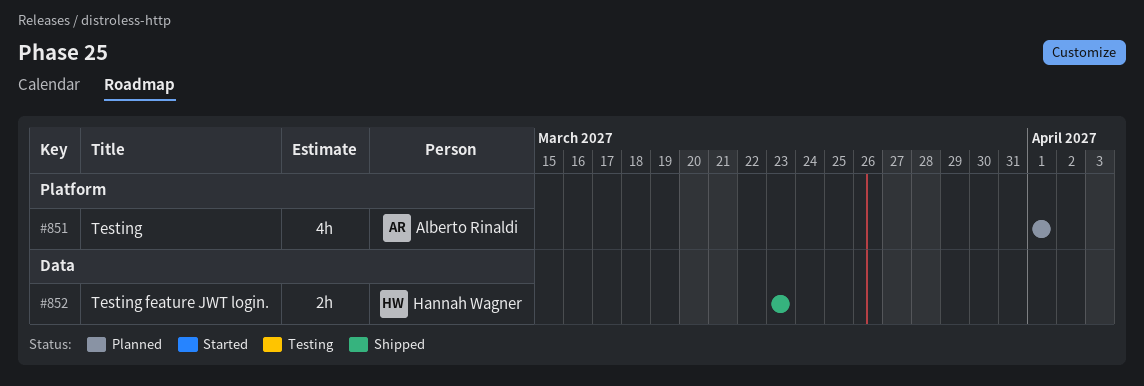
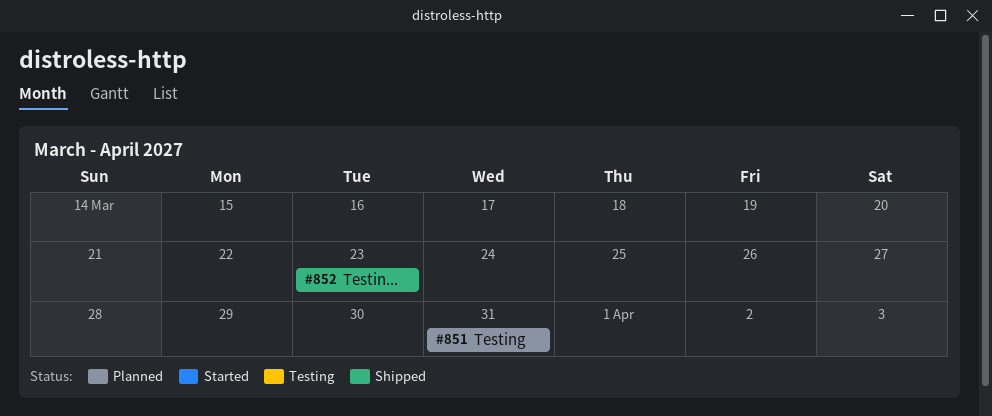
#851, start: Apr 1 -> Mar 31
#851, due: Apr 1 -> Mar 31

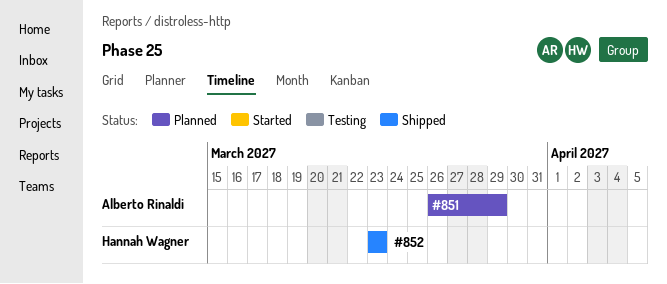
#851, start: Mar 31 -> Mar 26
#851, due: Mar 31 -> Mar 29

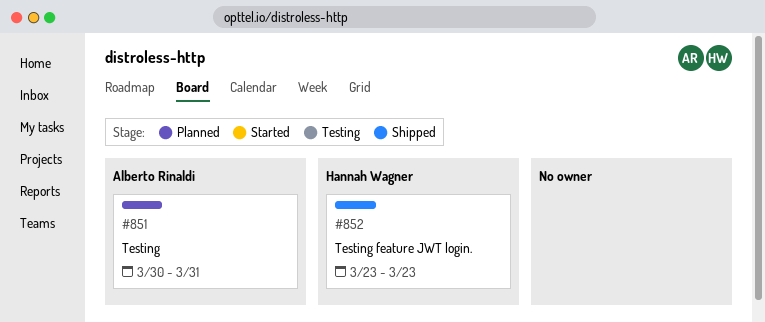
#851, start: Mar 26 -> Mar 30
#851, due: Mar 29 -> Mar 31

